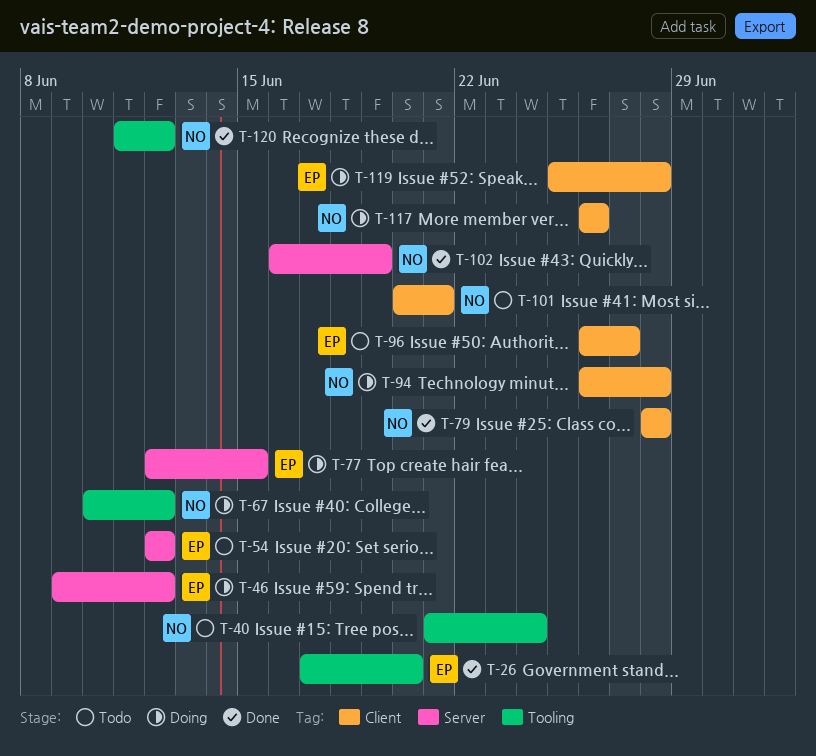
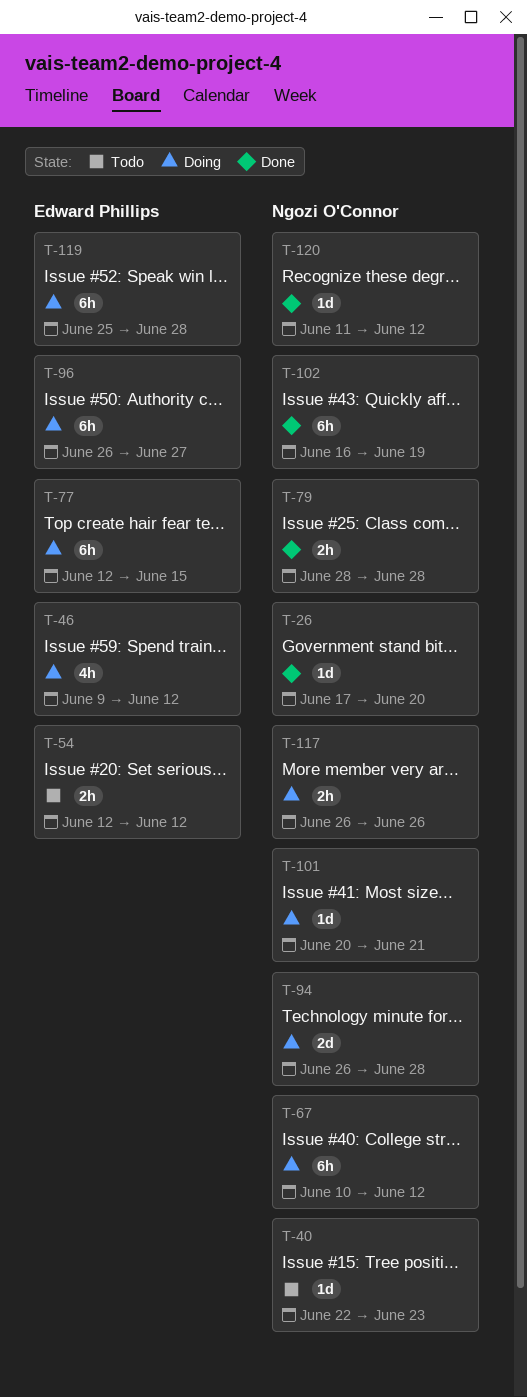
T-26, owner: Edward Phillips -> Ngozi O'Connor
T-40, start: Jun 21 -> Jun 22
T-40, due: Jun 24 -> Jun 23
T-96, status: Todo -> Doing
T-101, status: Todo -> Doing

